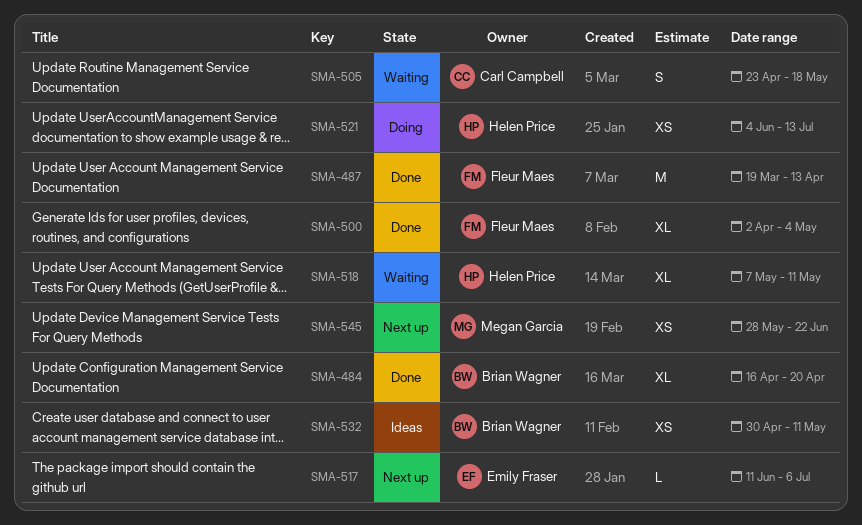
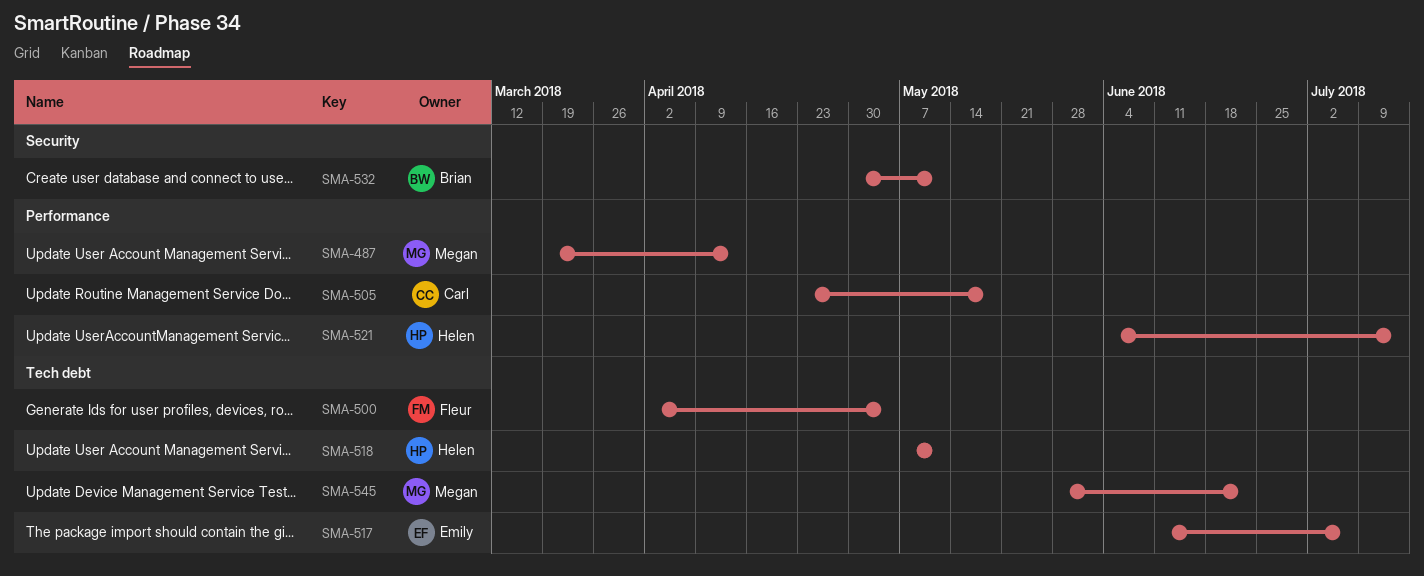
SMA-484: present -> none
SMA-487, owner: Fleur Maes -> Megan Garcia

